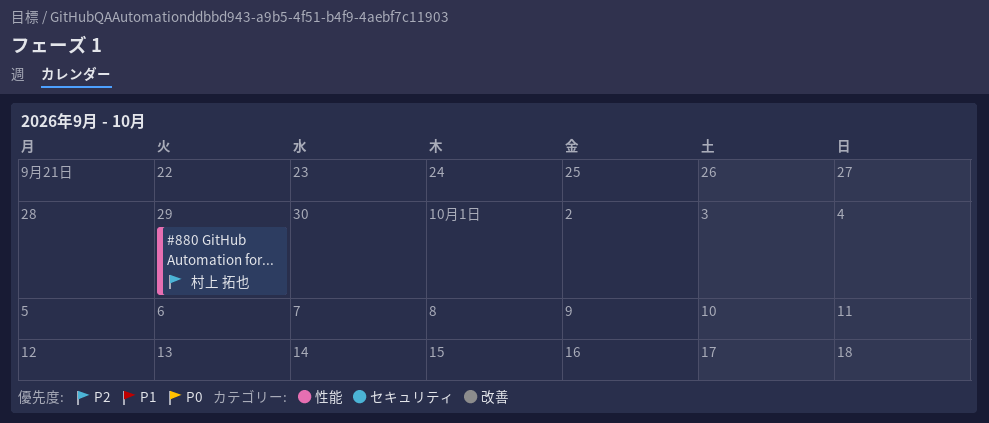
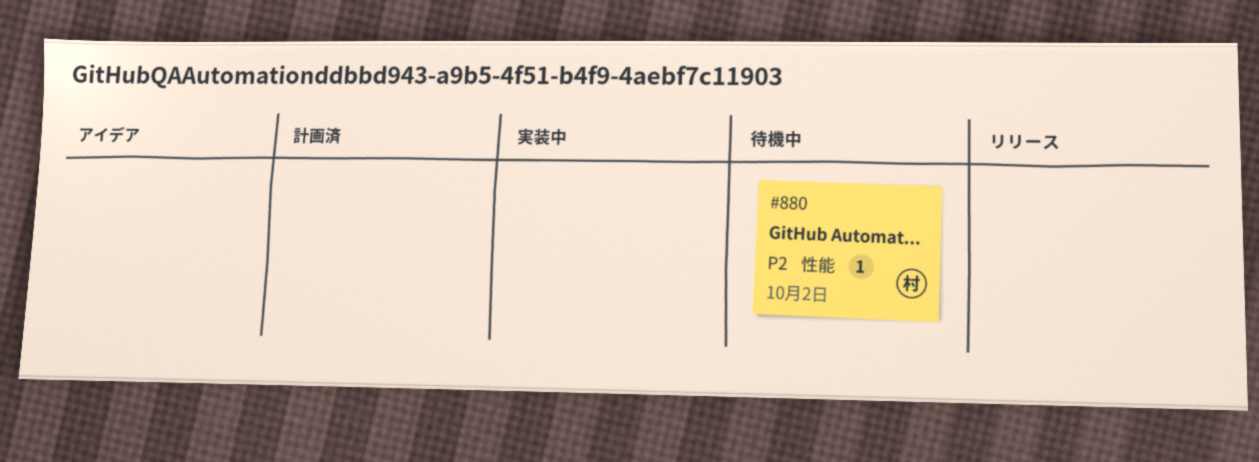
#880, due: Sep 29 -> Oct 2

